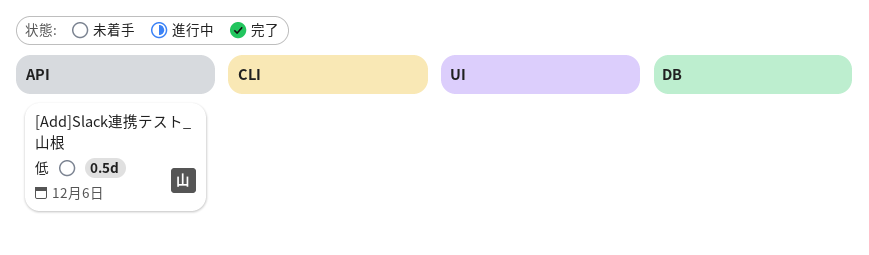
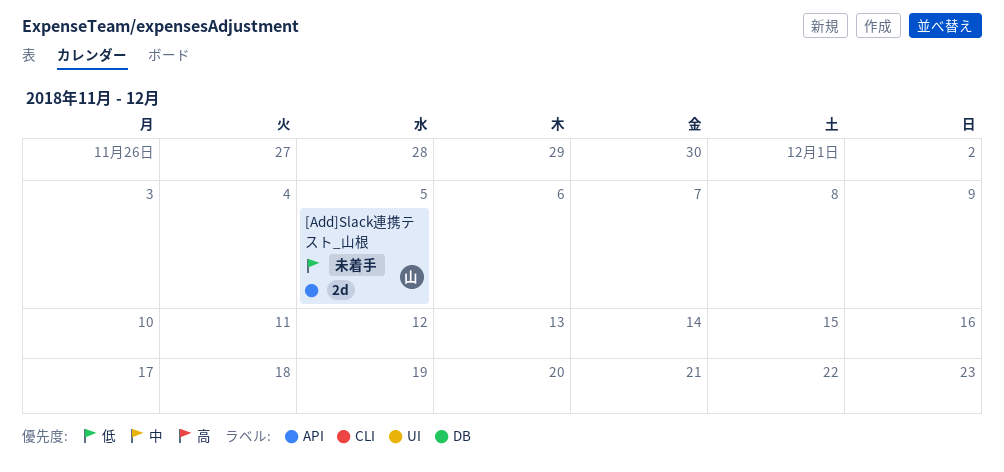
[Add]Slack連携テスト_山根, estimate: 0.5d -> 2d
[Add]Slack連携テスト_山根, due: Dec 6 -> Dec 5

